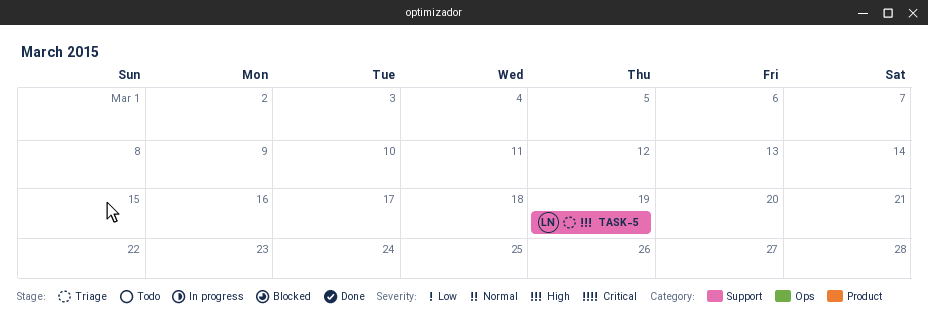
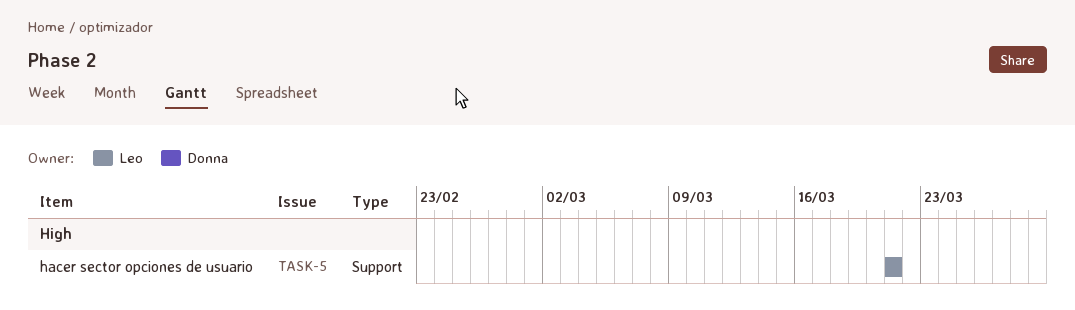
TASK-5, start: Mar 19 -> Mar 21
TASK-5, due: Mar 19 -> Mar 21

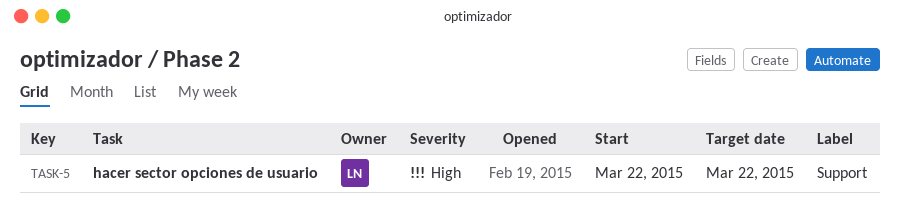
TASK-5, start: Mar 21 -> Mar 22
TASK-5, due: Mar 21 -> Mar 22

